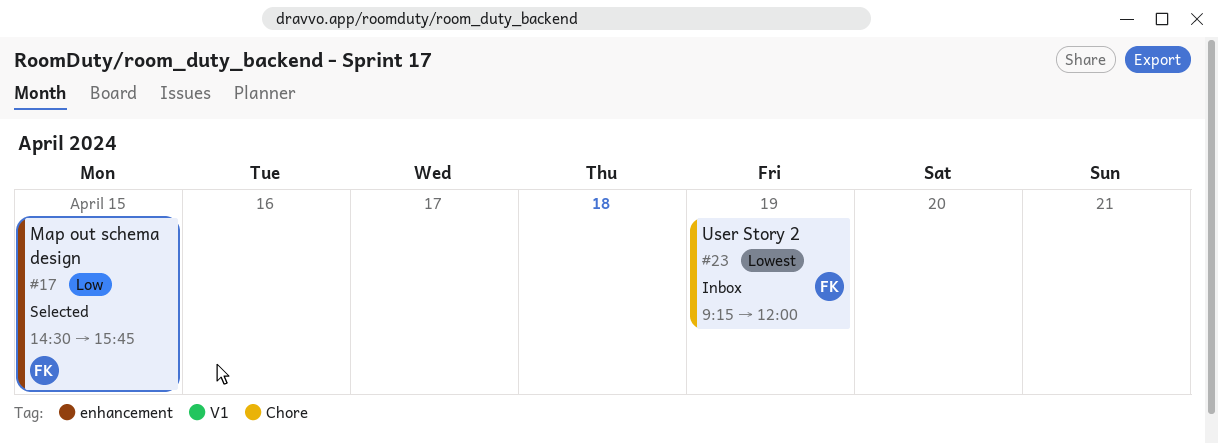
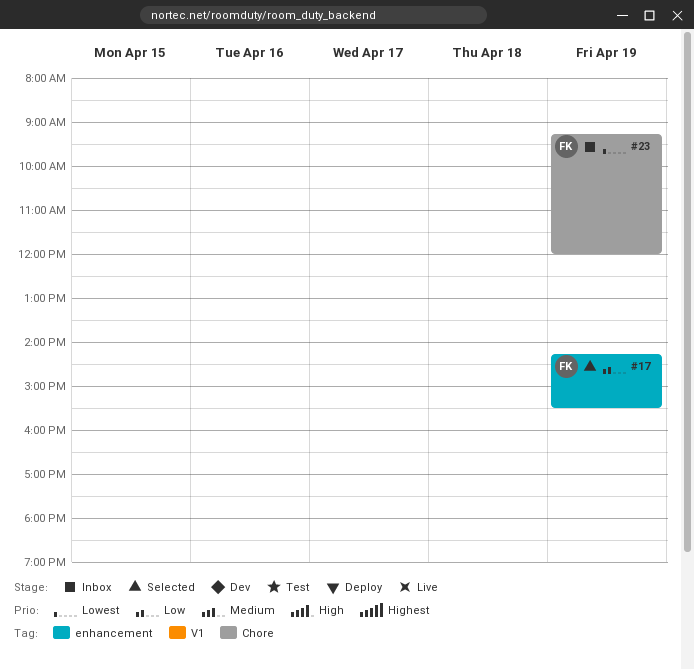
#17, day: Apr 15 -> Apr 19
#17, begins: 14:30 -> 14:15
#17, ends: 15:45 -> 15:30

